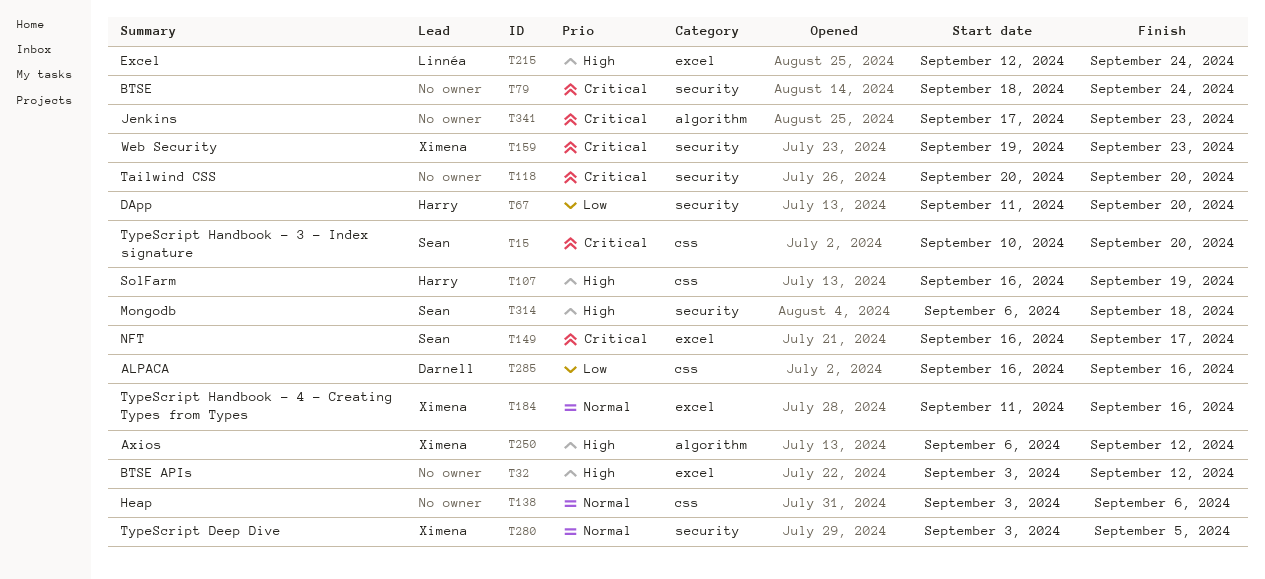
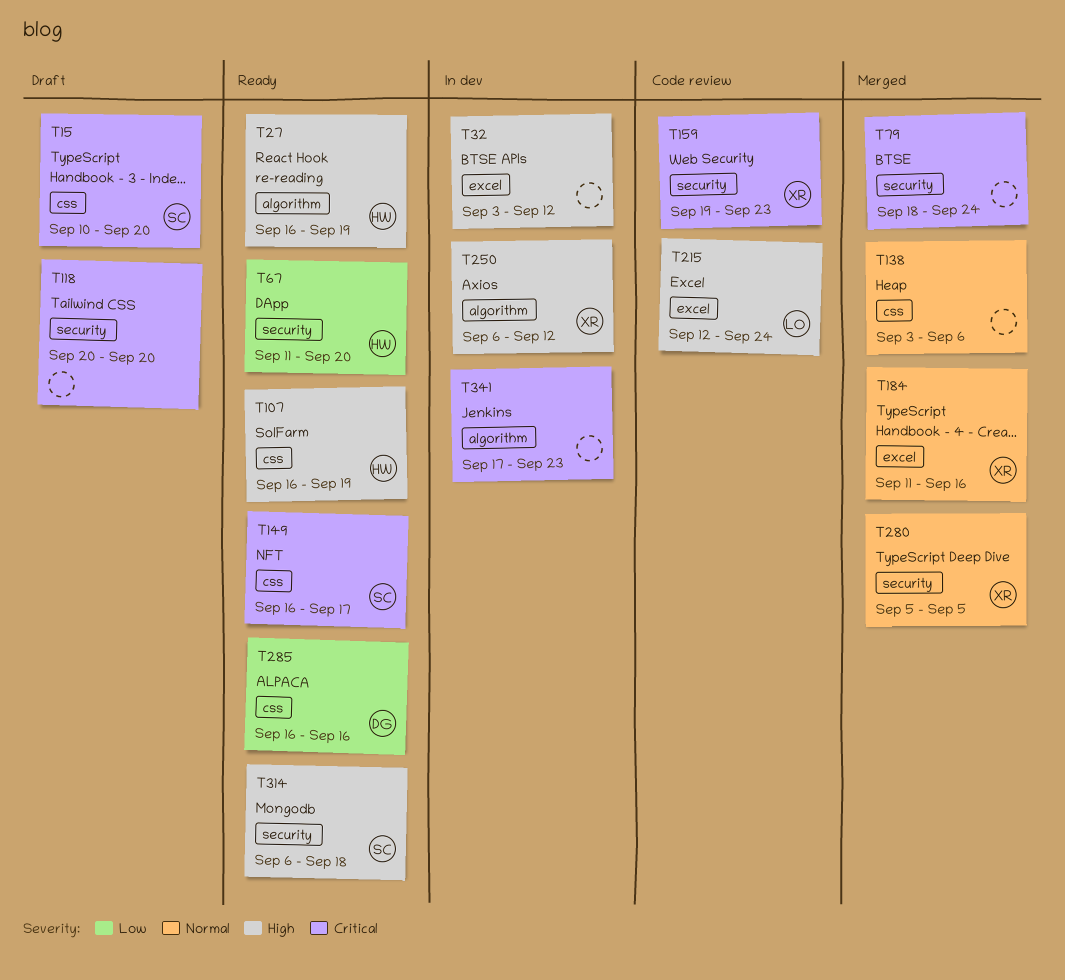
T27: none -> present
T149, label: excel -> css
T280, start: Sep 3 -> Sep 5

